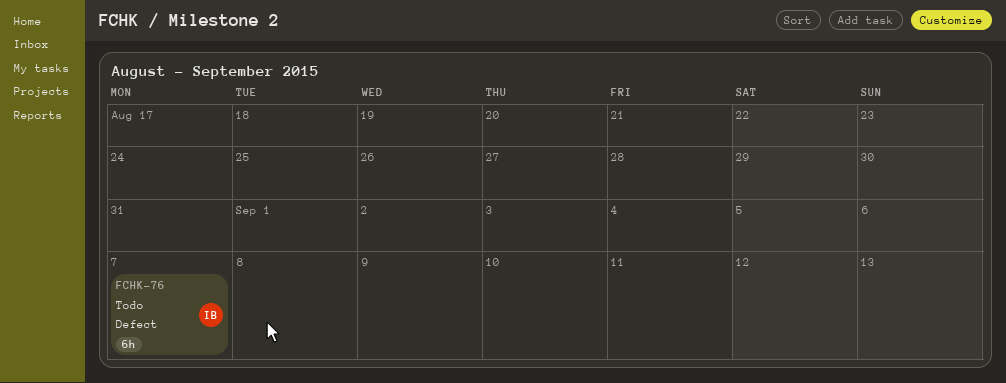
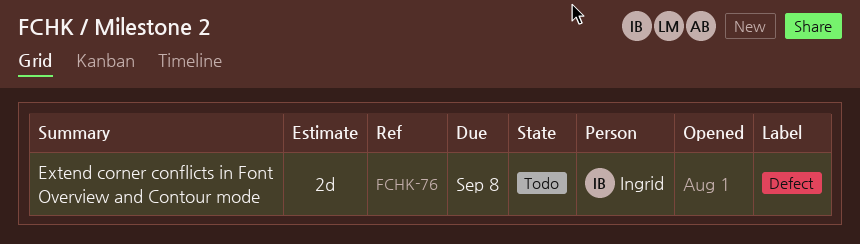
FCHK-76, estimate: 6h -> 2d
FCHK-76, due: Sep 7 -> Sep 8

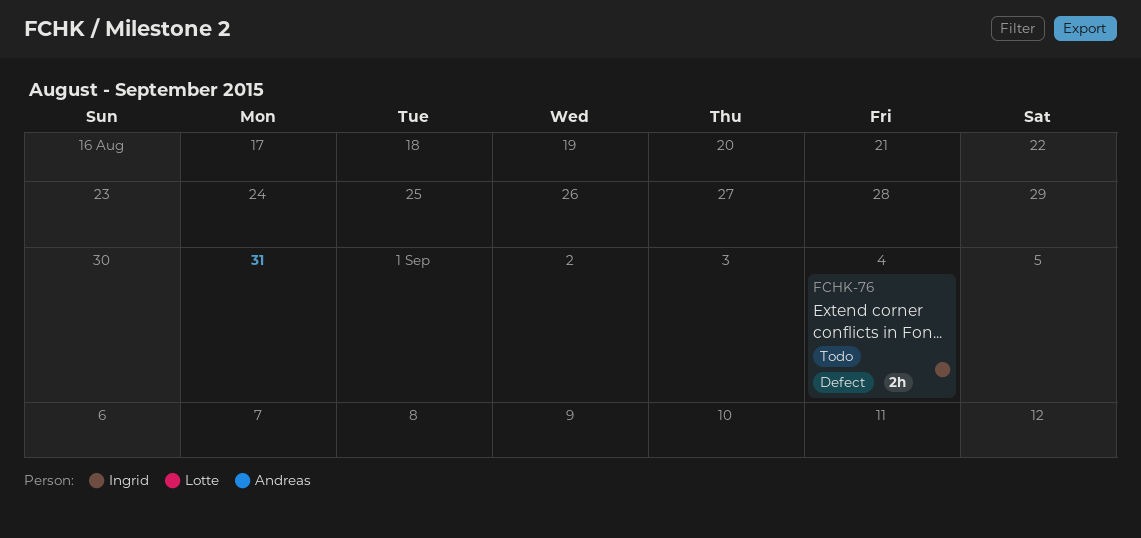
FCHK-76, estimate: 2d -> 2h
FCHK-76, due: Sep 8 -> Sep 4

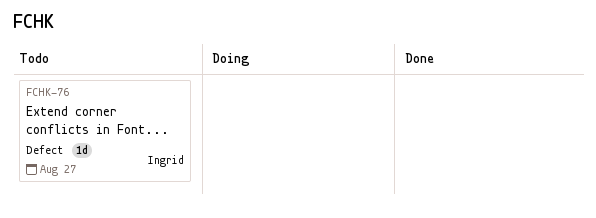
FCHK-76, estimate: 2h -> 1d
FCHK-76, due: Sep 4 -> Aug 27

